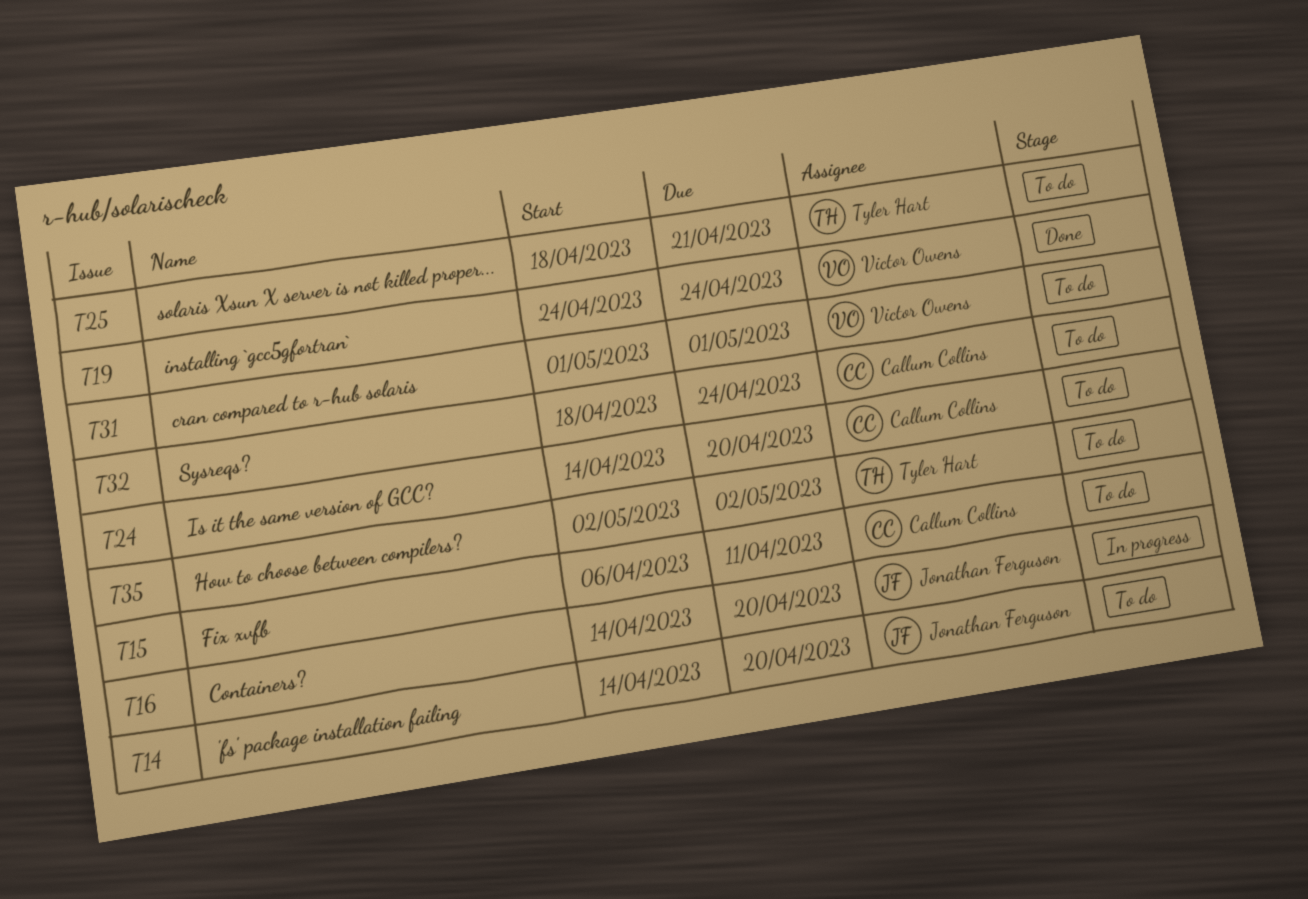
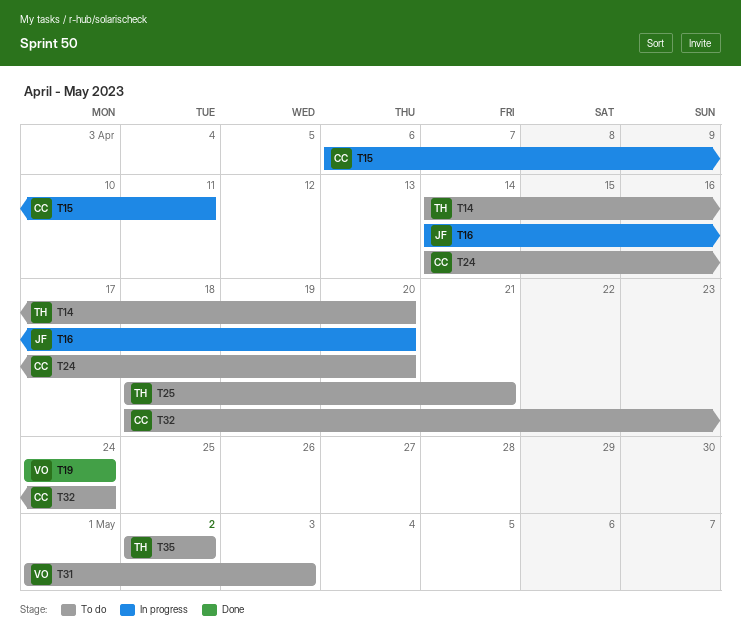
T14, owner: Jonathan Ferguson -> Tyler Hart
T15, status: To do -> In progress
T31, due: May 1 -> May 3

